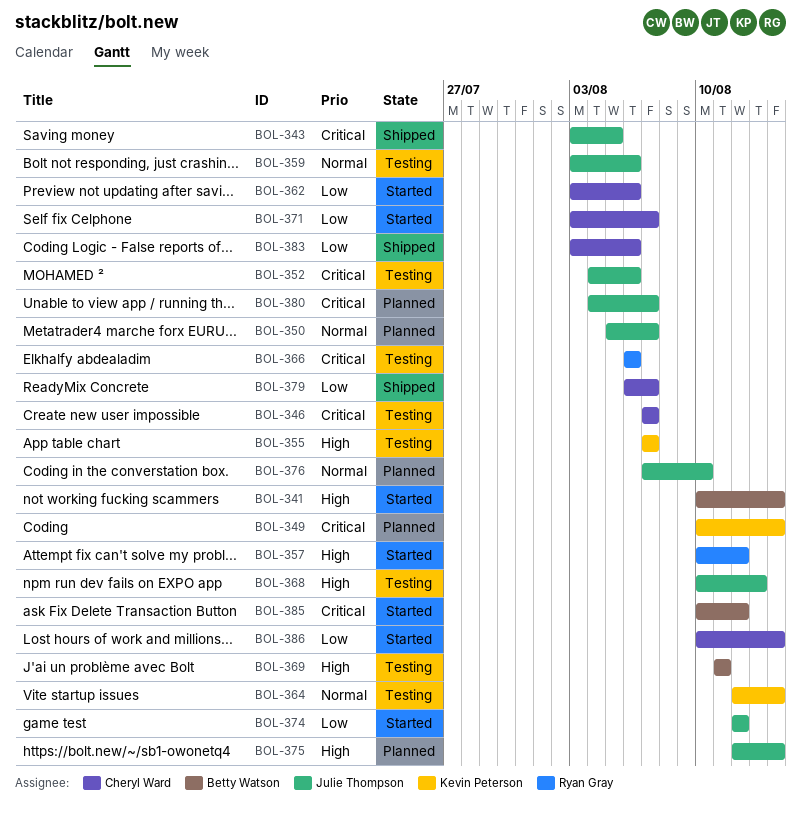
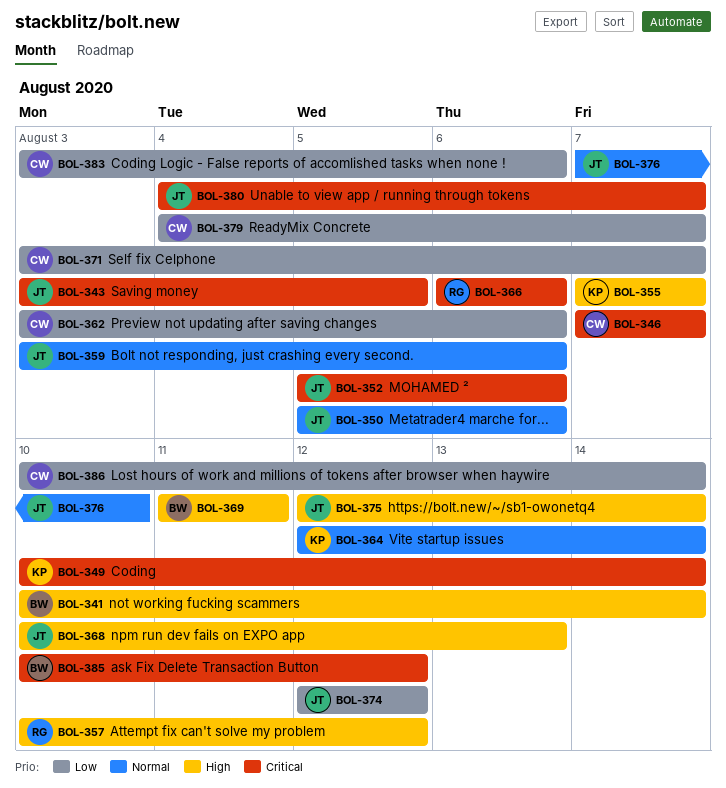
BOL-350, due: Aug 7 -> Aug 6
BOL-352, start: Aug 4 -> Aug 5
BOL-379, start: Aug 6 -> Aug 4

